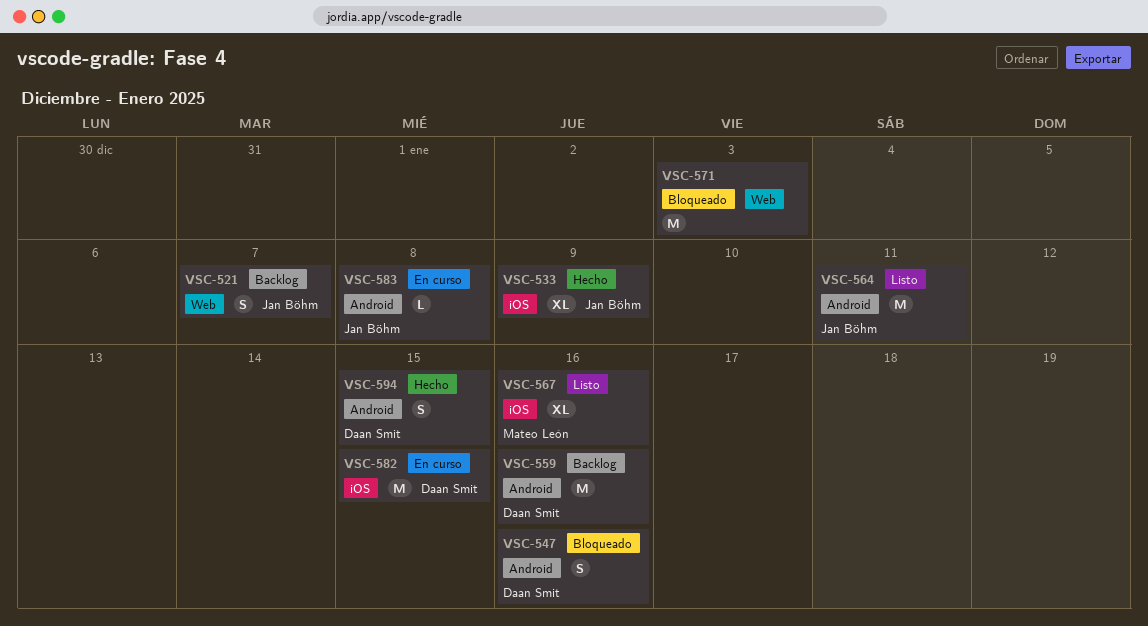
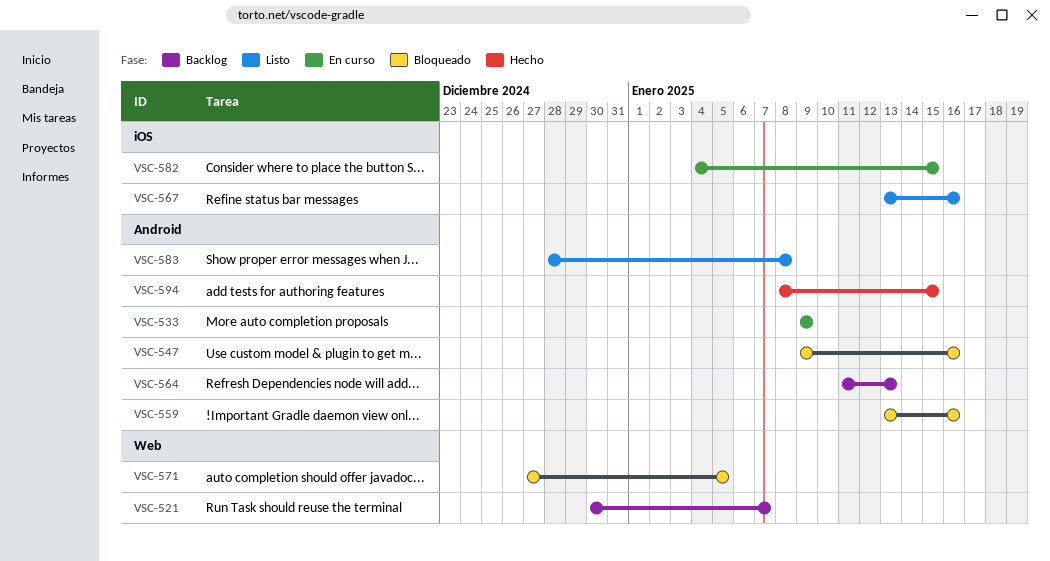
VSC-533, status: Hecho -> En curso
VSC-533, label: iOS -> Android
VSC-559, status: Backlog -> Bloqueado
VSC-564, status: Listo -> Backlog
VSC-564, due: Jan 11 -> Jan 13
VSC-571, due: Jan 3 -> Jan 5
VSC-583, status: En curso -> Listo

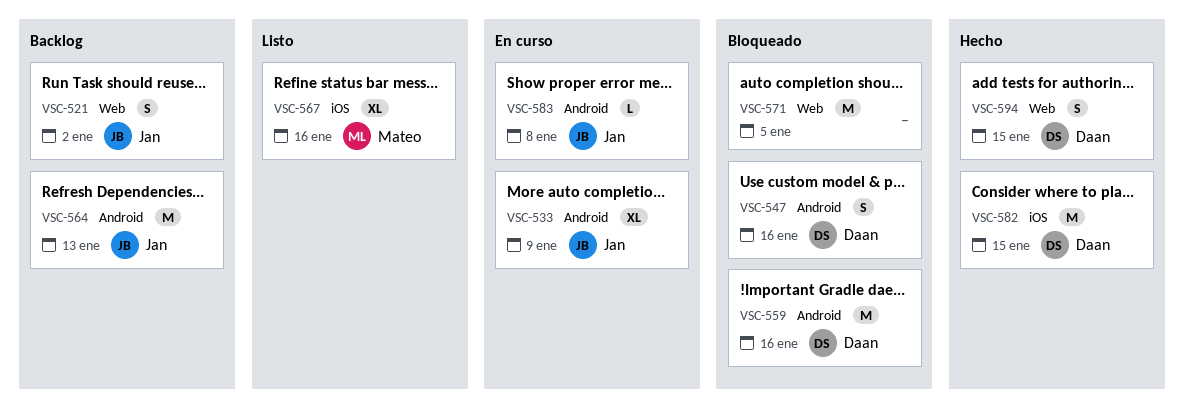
VSC-521, due: Jan 7 -> Jan 2
VSC-582, status: En curso -> Hecho
VSC-583, status: Listo -> En curso
VSC-594, label: Android -> Web

